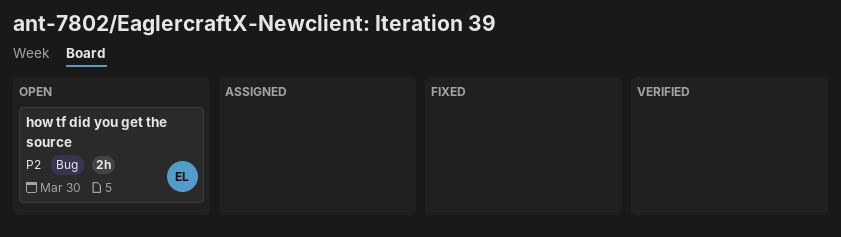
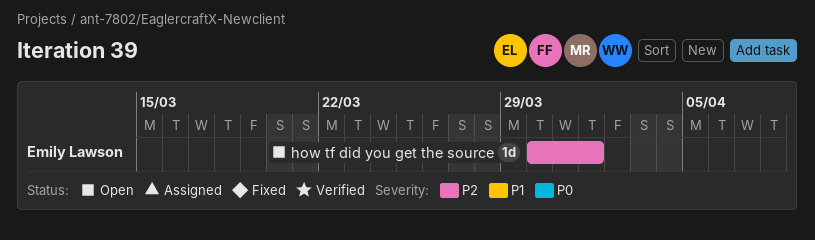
how tf did you get the source, estimate: 2h -> 1d
how tf did you get the source, due: Mar 30 -> Apr 1

